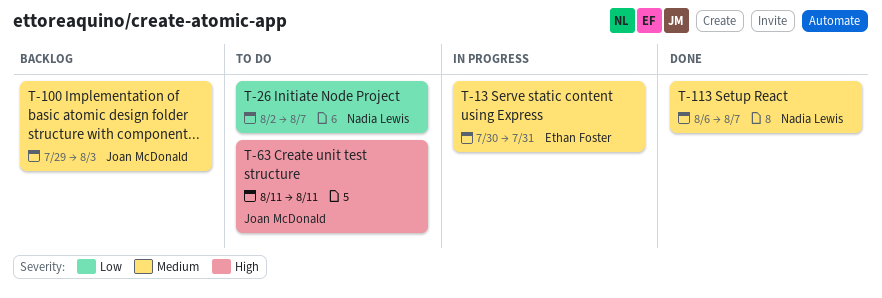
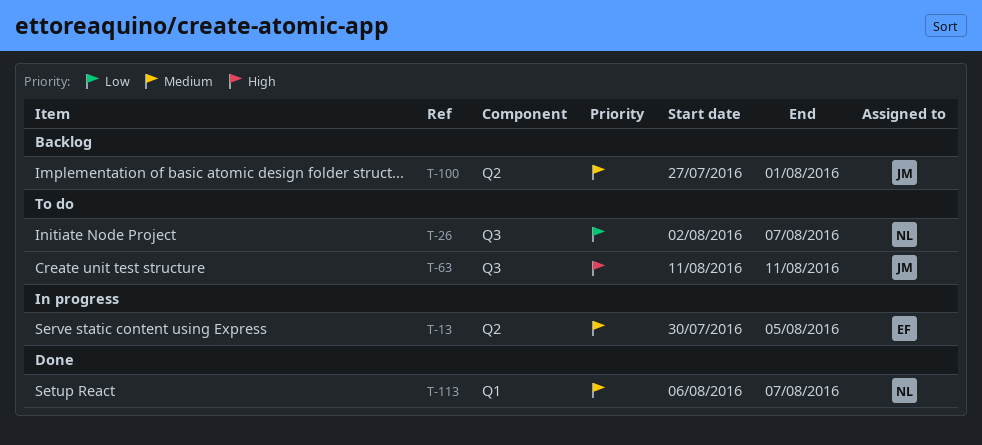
T-13, due: Jul 31 -> Aug 5
T-100, start: Jul 29 -> Jul 27
T-100, due: Aug 3 -> Aug 1

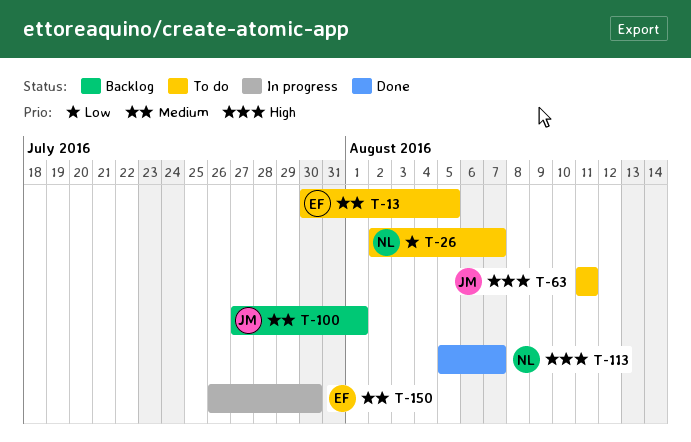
T-13, status: In progress -> To do
T-113, priority: Medium -> High
T-113, start: Aug 6 -> Aug 5
T-150: none -> present

